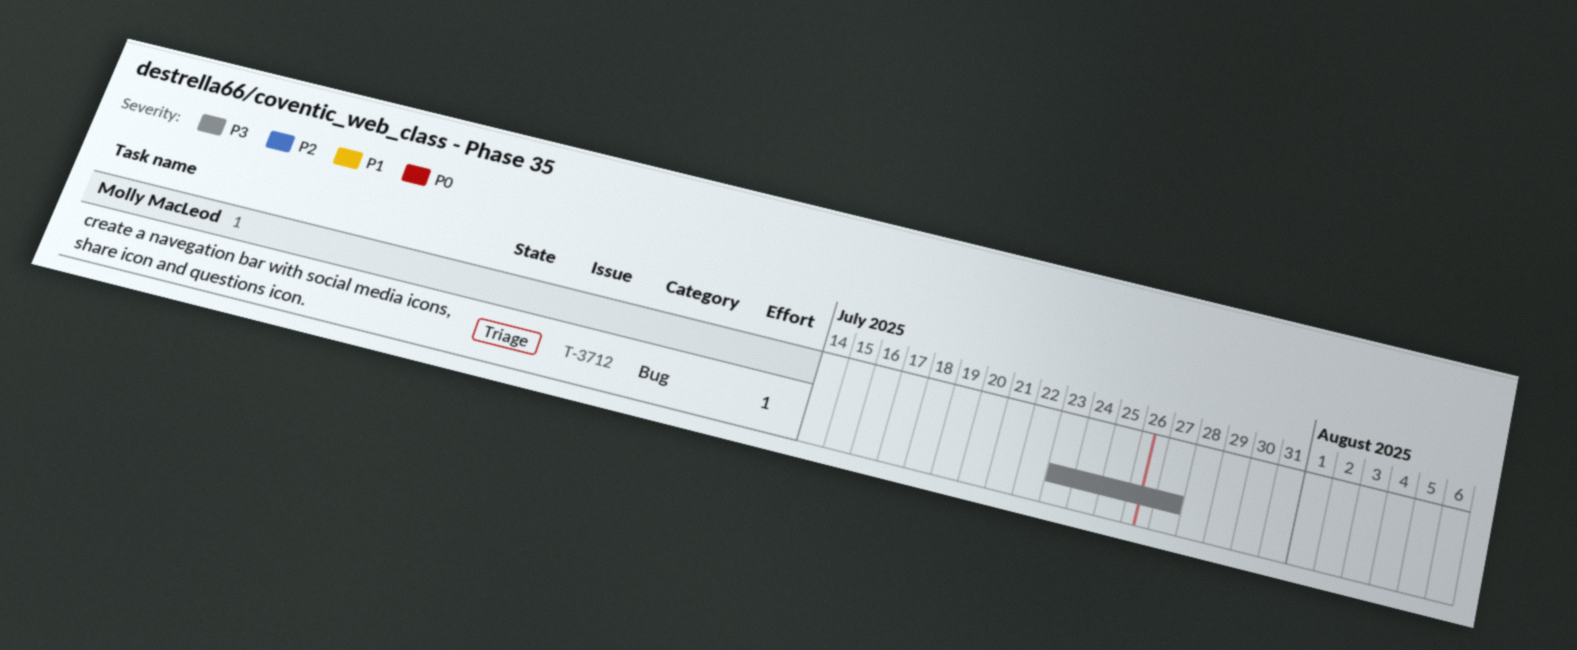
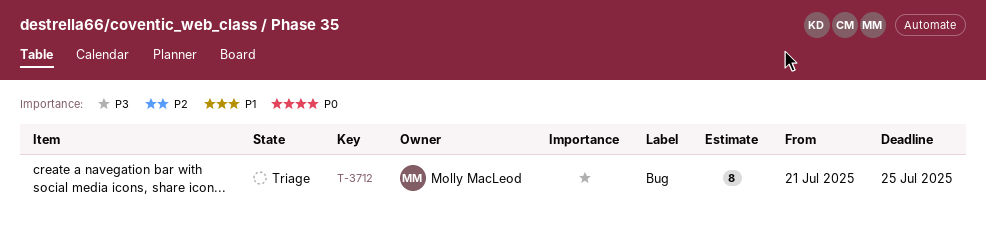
T-3712, estimate: 1 -> 8
T-3712, start: Jul 23 -> Jul 21
T-3712, due: Jul 27 -> Jul 25

